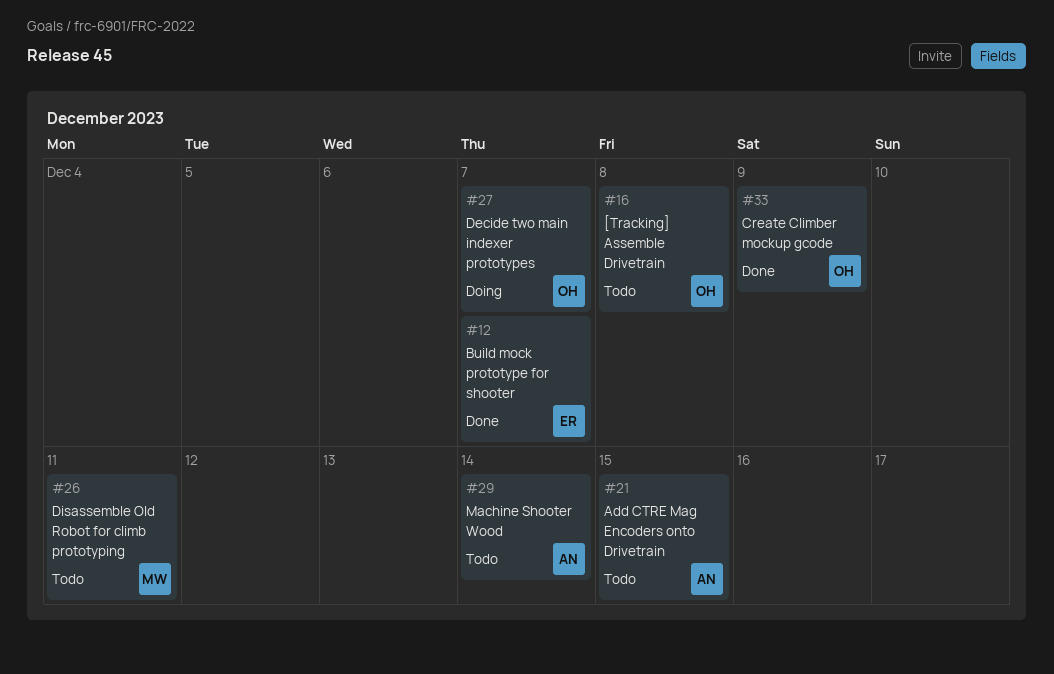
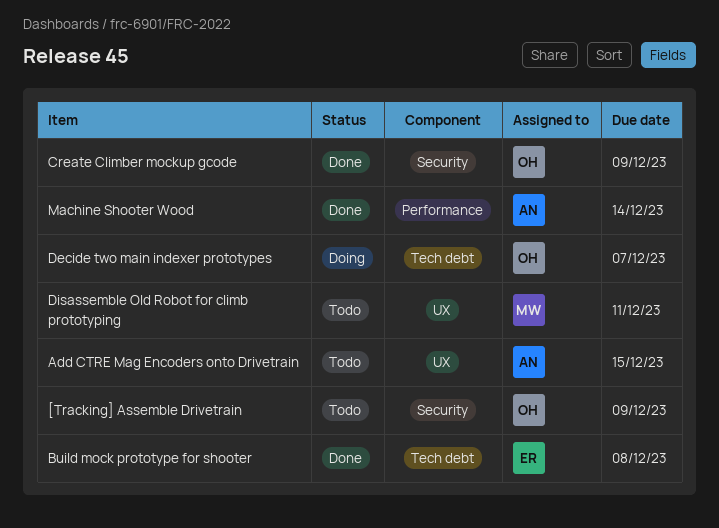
[Tracking] Assemble Drivetrain, due: Dec 8 -> Dec 9
Build mock prototype for shooter, due: Dec 7 -> Dec 8
Machine Shooter Wood, status: Todo -> Done

